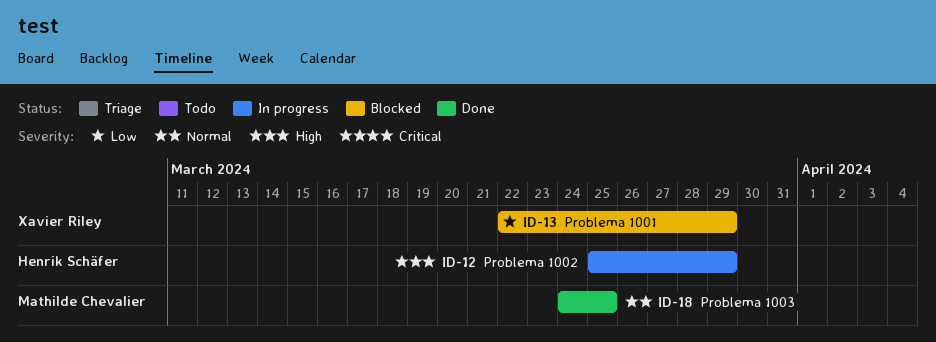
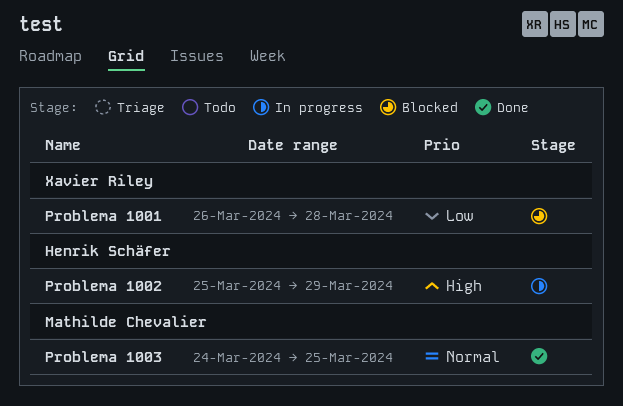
Problema 1001, start: Mar 22 -> Mar 26
Problema 1001, due: Mar 29 -> Mar 28

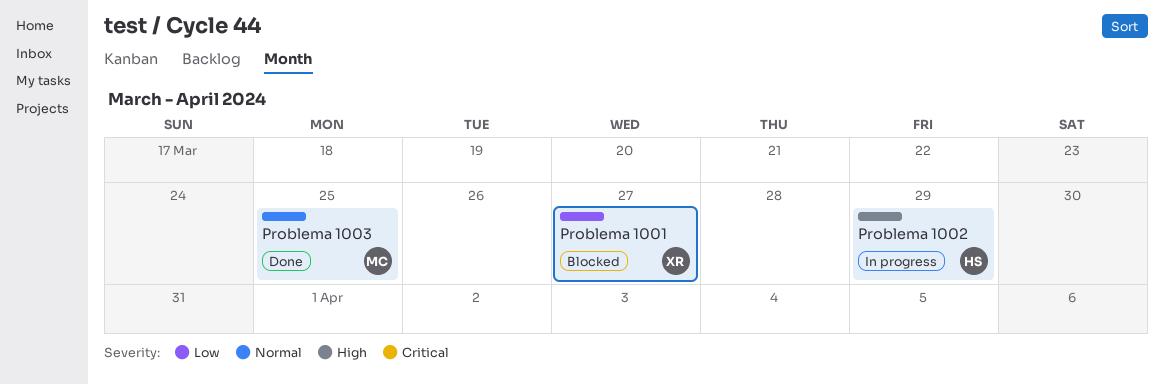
Problema 1001, due: Mar 28 -> Mar 27

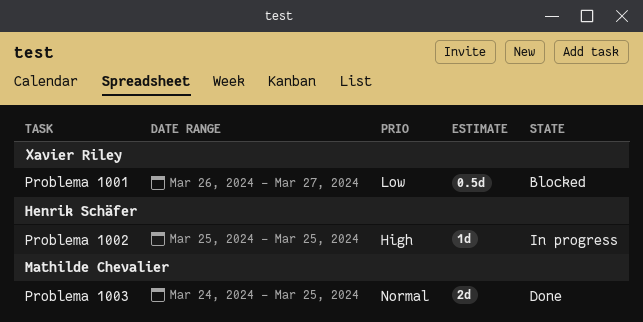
Problema 1002, due: Mar 29 -> Mar 25

